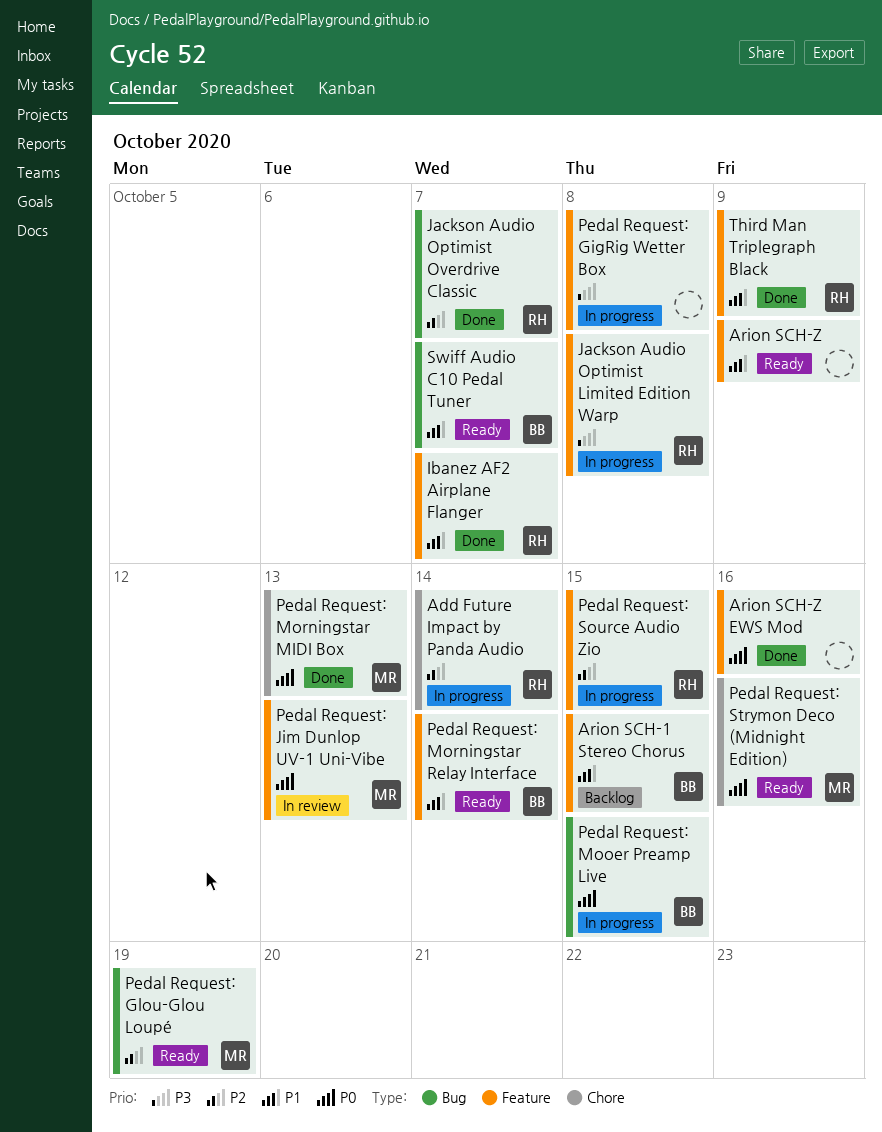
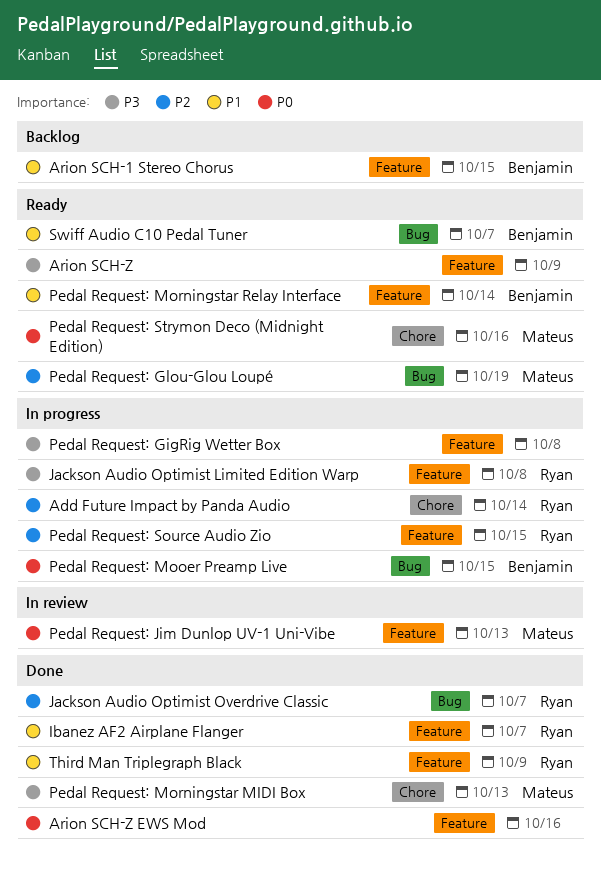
Arion SCH-Z, priority: P1 -> P3
Pedal Request: Morningstar MIDI Box, priority: P0 -> P3

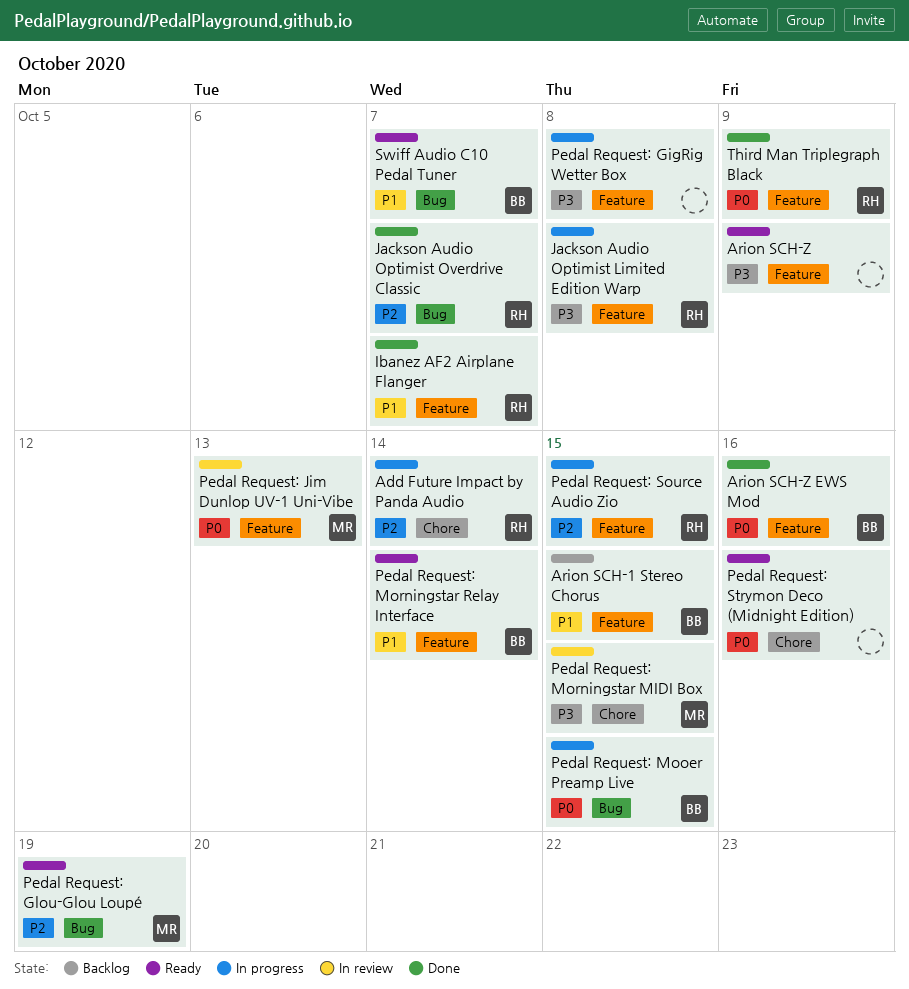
Arion SCH-Z EWS Mod, owner: none -> Benjamin
Pedal Request: Morningstar MIDI Box, status: Done -> In review
Pedal Request: Morningstar MIDI Box, due: Oct 13 -> Oct 15
Pedal Request: Strymon Deco (Midnight Edition), owner: Mateus -> none
Third Man Triplegraph Black, priority: P1 -> P0

